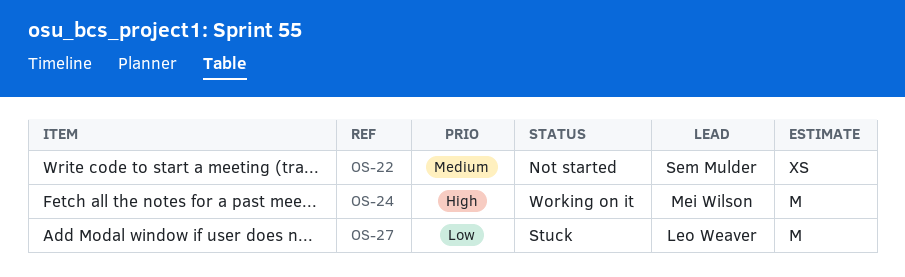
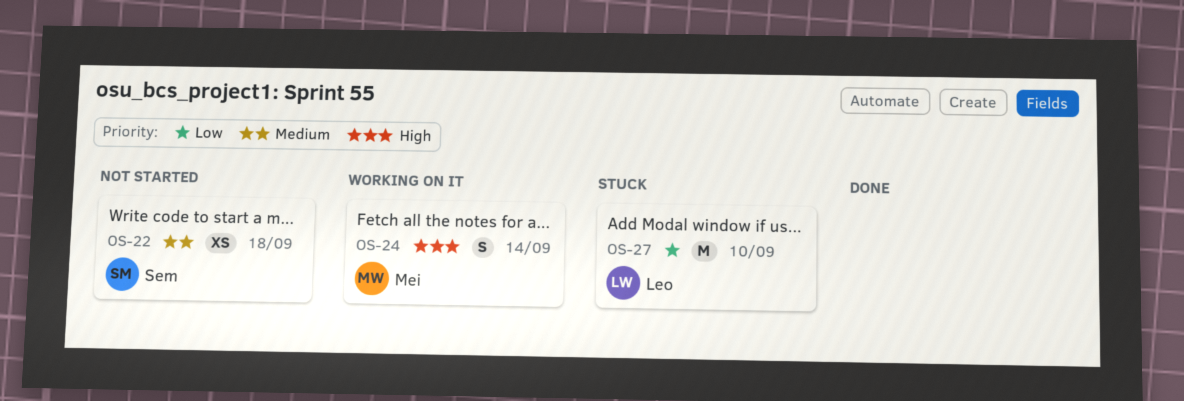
OS-24, estimate: M -> S

